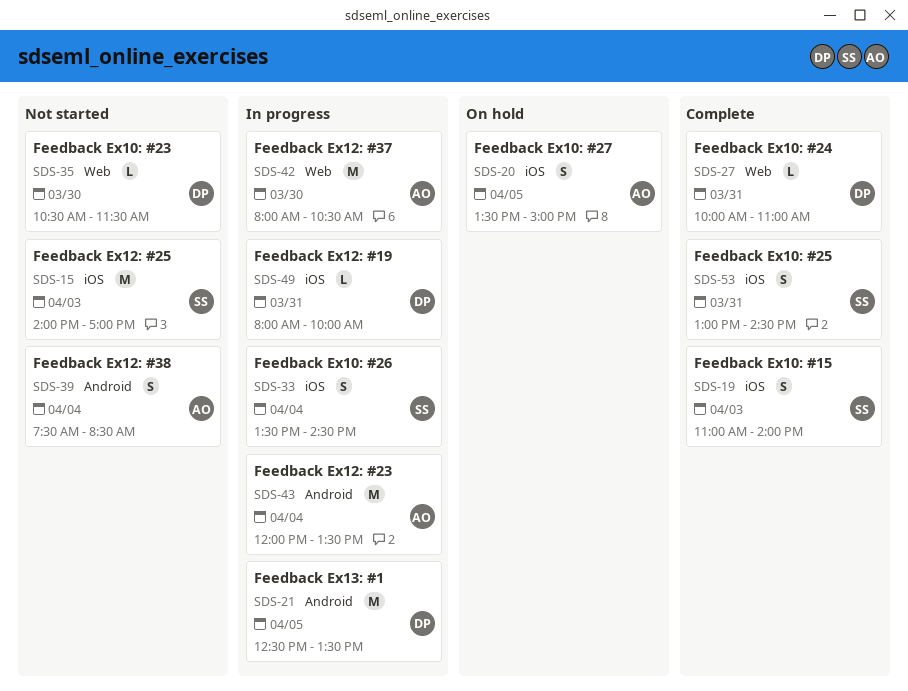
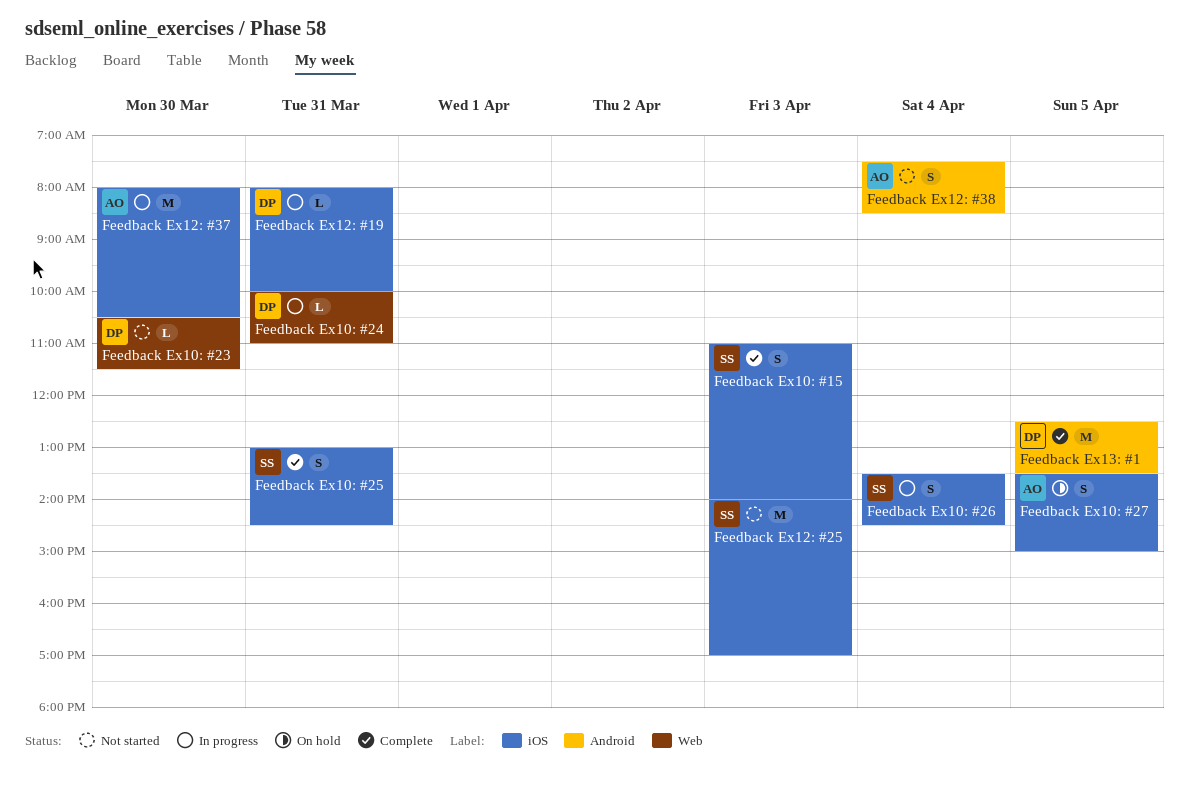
Feedback Ex10: #24, status: Complete -> In progress
Feedback Ex12: #23: present -> none
Feedback Ex12: #37, label: Web -> iOS
Feedback Ex13: #1, status: In progress -> Complete

